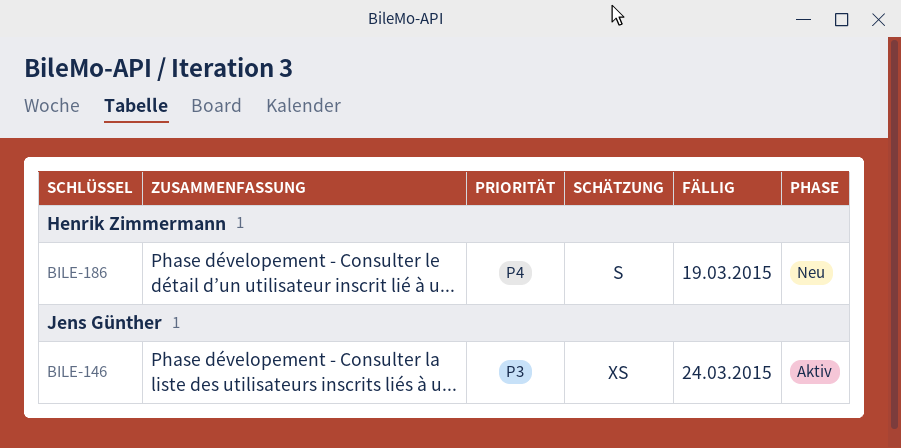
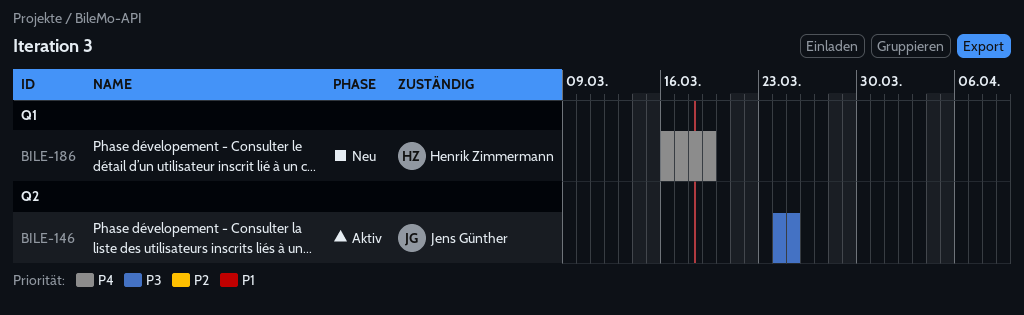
BILE-146, due: Mar 24 -> Mar 25

